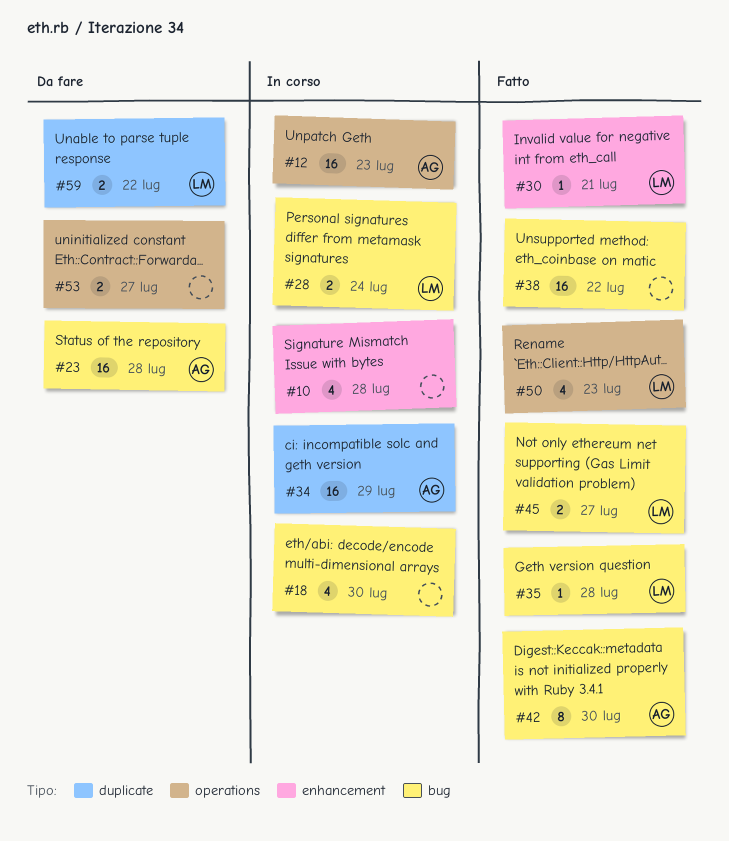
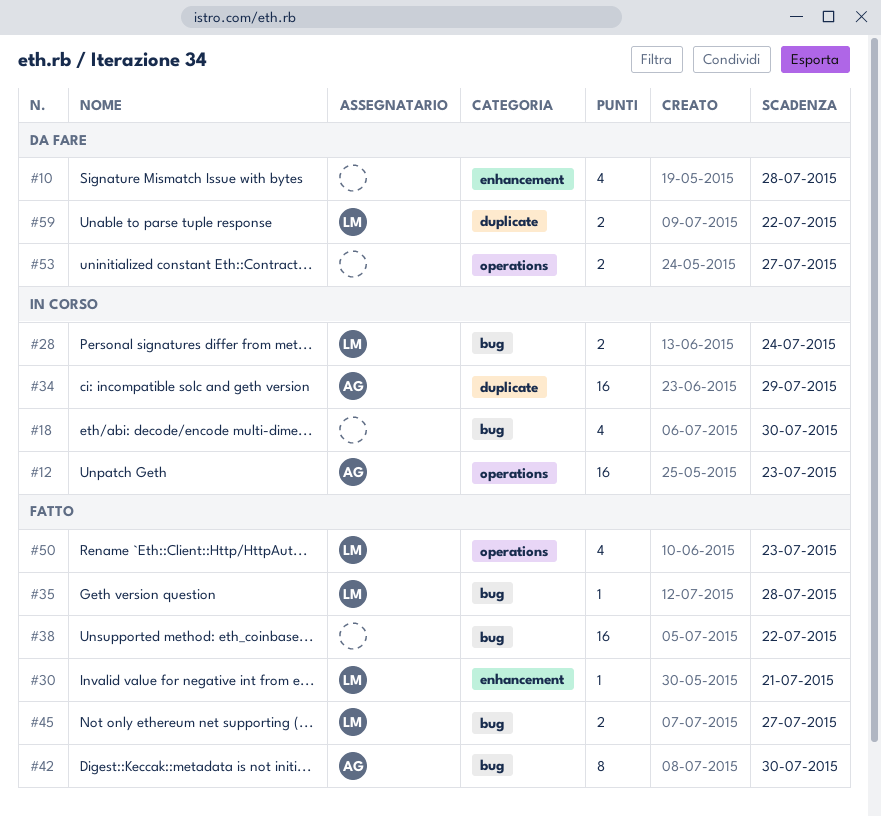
#10, status: In corso -> Da fare
#23: present -> none

